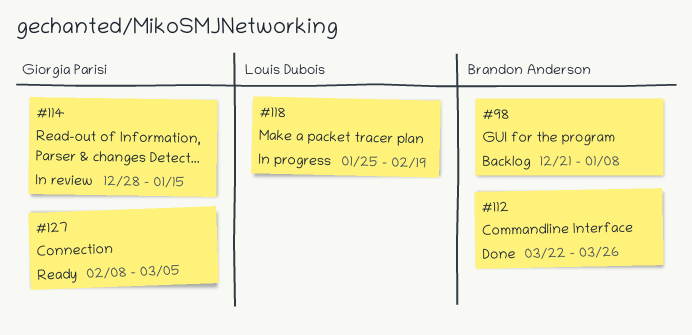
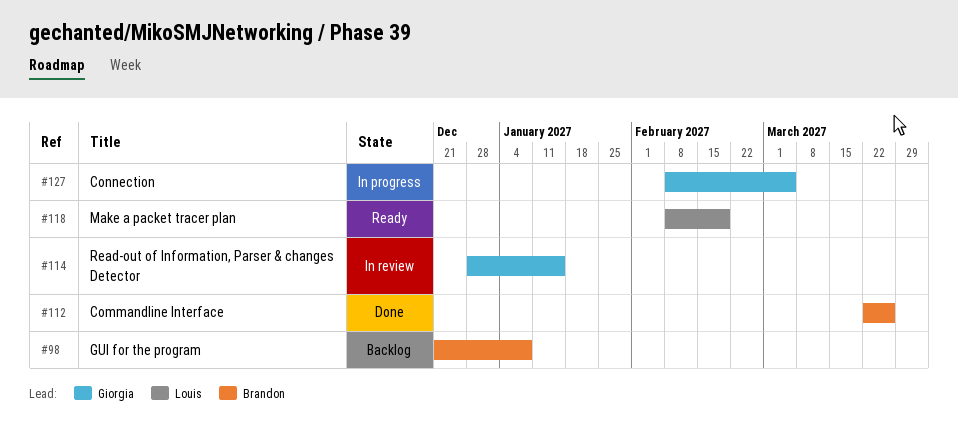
#118, status: In progress -> Ready
#118, start: Jan 25 -> Feb 8
#127, status: Ready -> In progress

